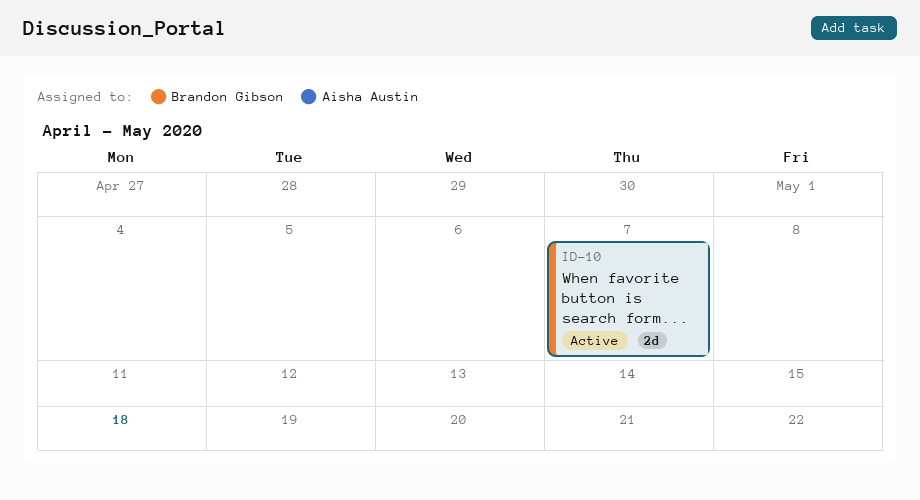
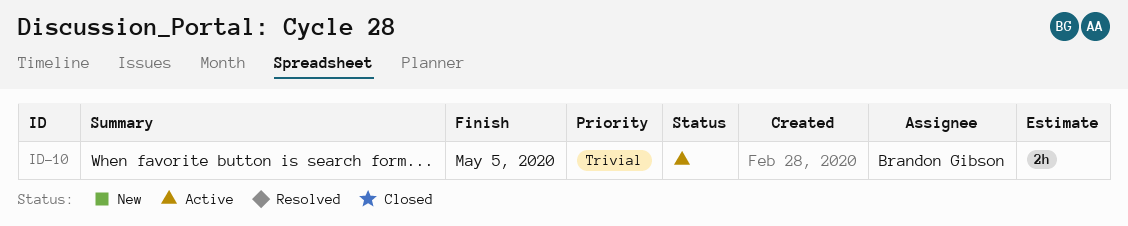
ID-10, estimate: 2d -> 2h
ID-10, due: May 7 -> May 5

